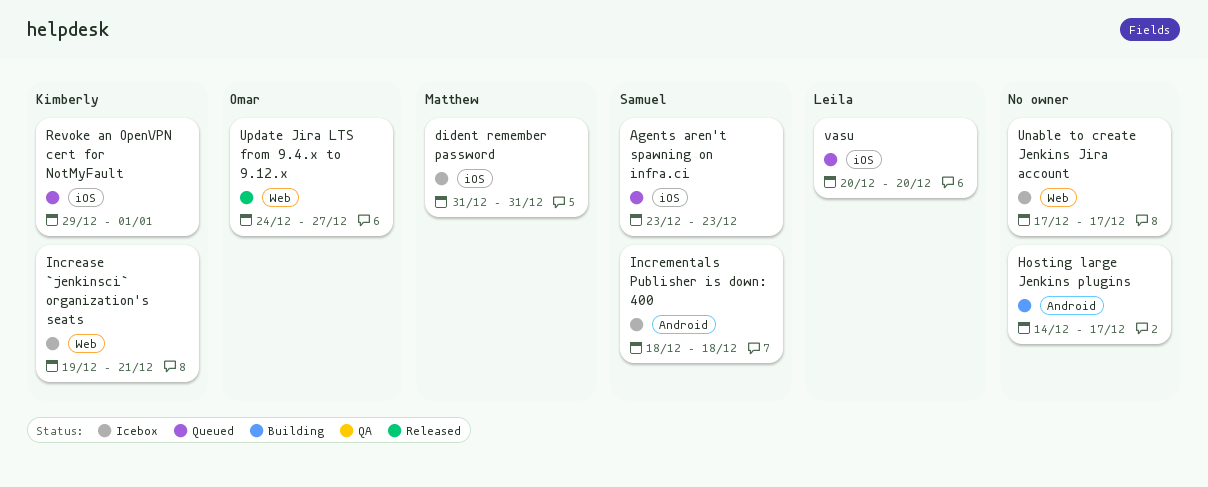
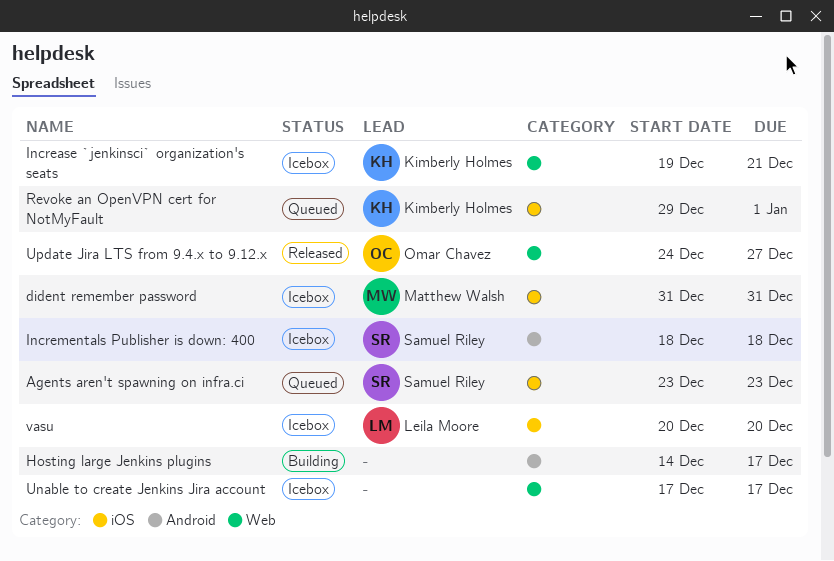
vasu, status: Queued -> Icebox

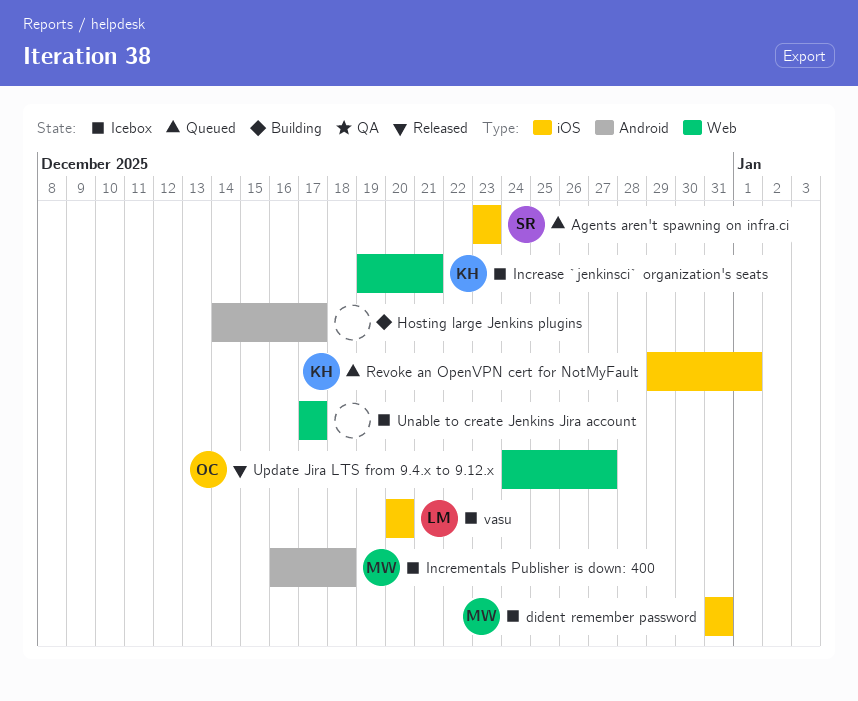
Incrementals Publisher is down: 400, owner: Samuel Riley -> Matthew Walsh
Incrementals Publisher is down: 400, start: Dec 18 -> Dec 16

